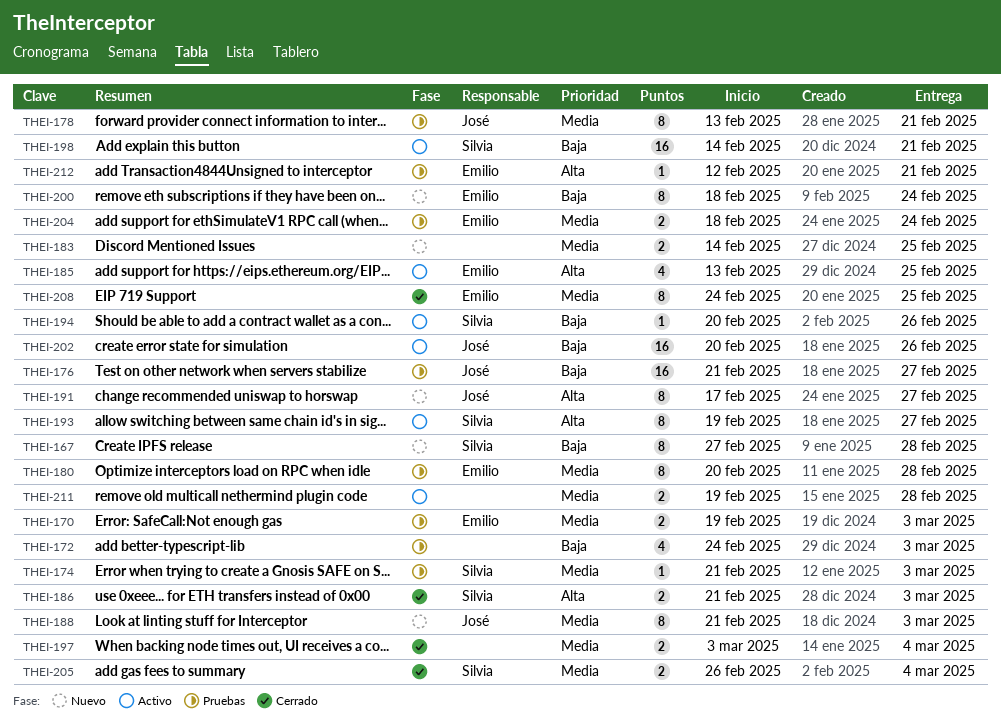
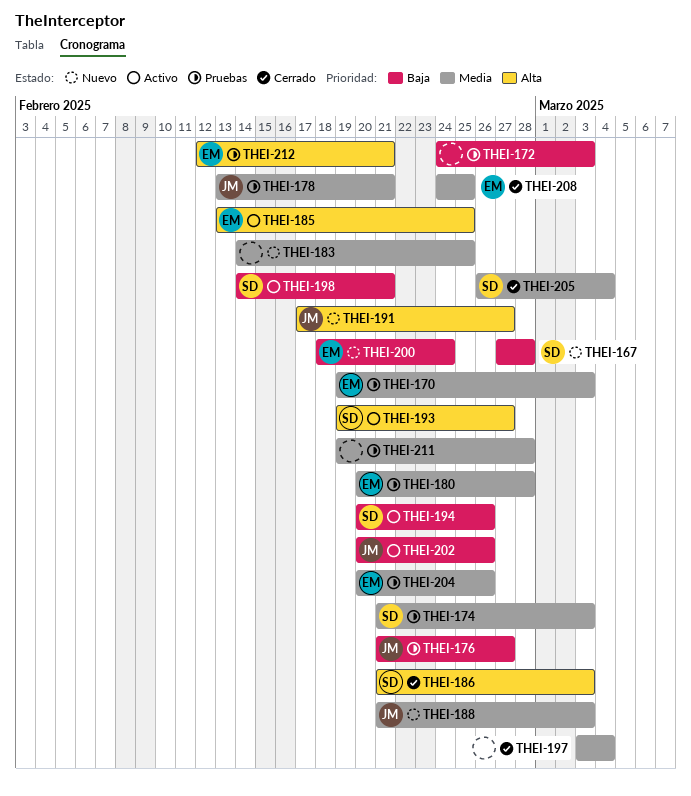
THEI-204, start: Feb 18 -> Feb 20
THEI-204, due: Feb 24 -> Feb 26
THEI-211, status: Activo -> Pruebas

